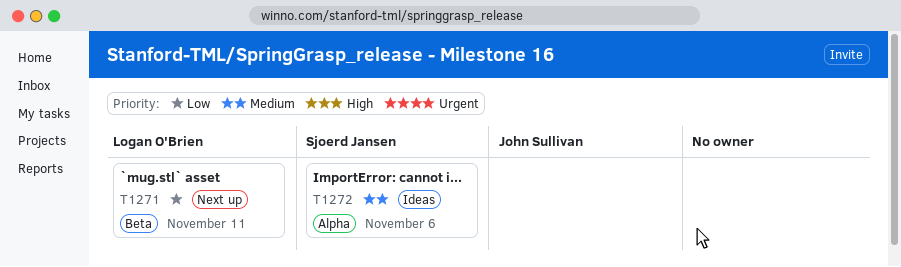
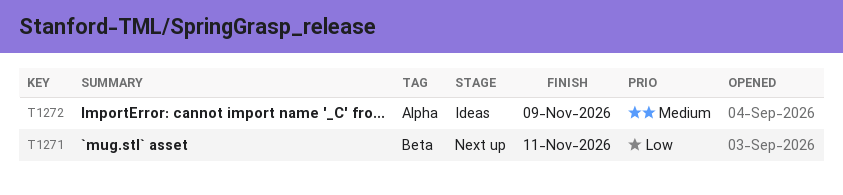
T1272, due: Nov 6 -> Nov 9

